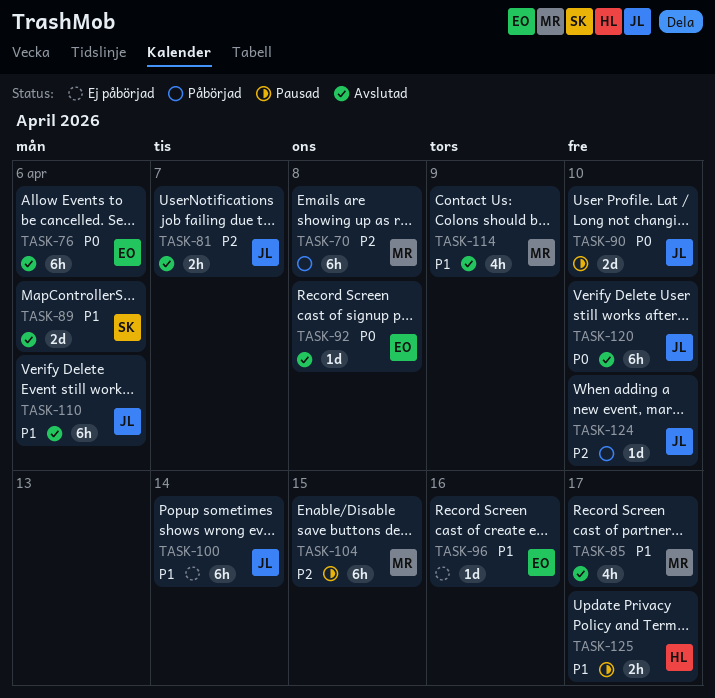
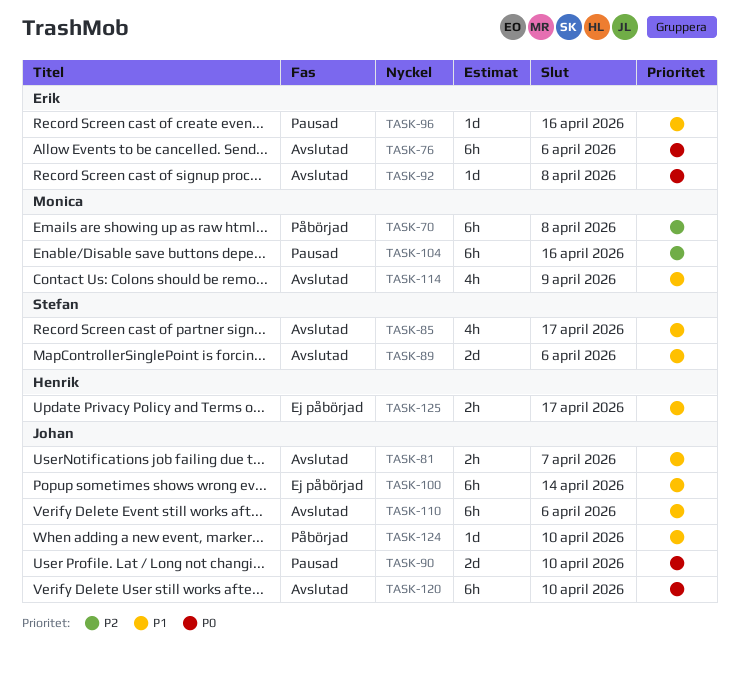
TASK-81, priority: P2 -> P1
TASK-85, owner: Monica -> Stefan
TASK-96, status: Ej påbörjad -> Pausad
TASK-104, due: Apr 15 -> Apr 16
TASK-124, priority: P2 -> P1
TASK-125, status: Pausad -> Ej påbörjad

